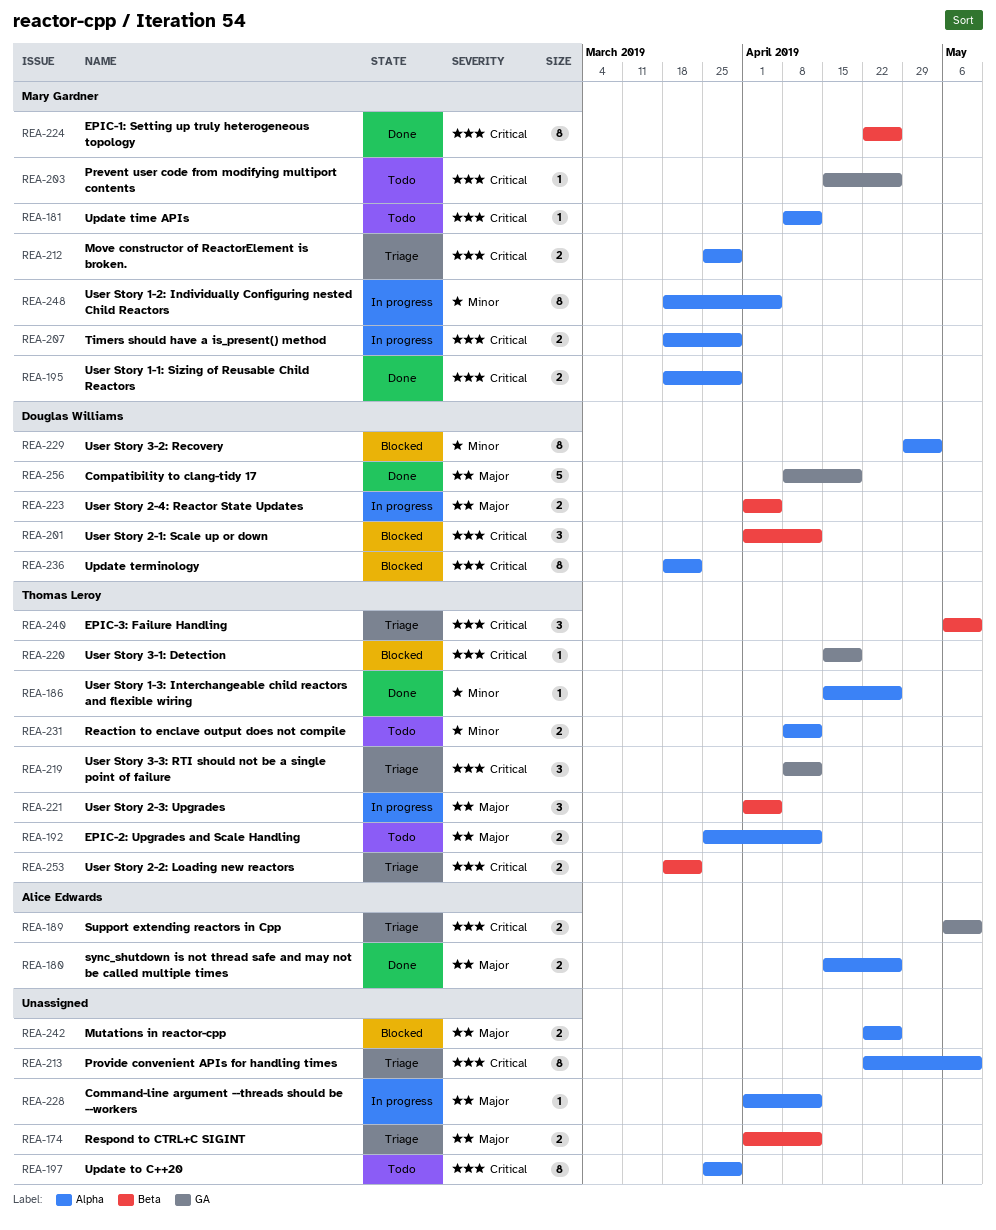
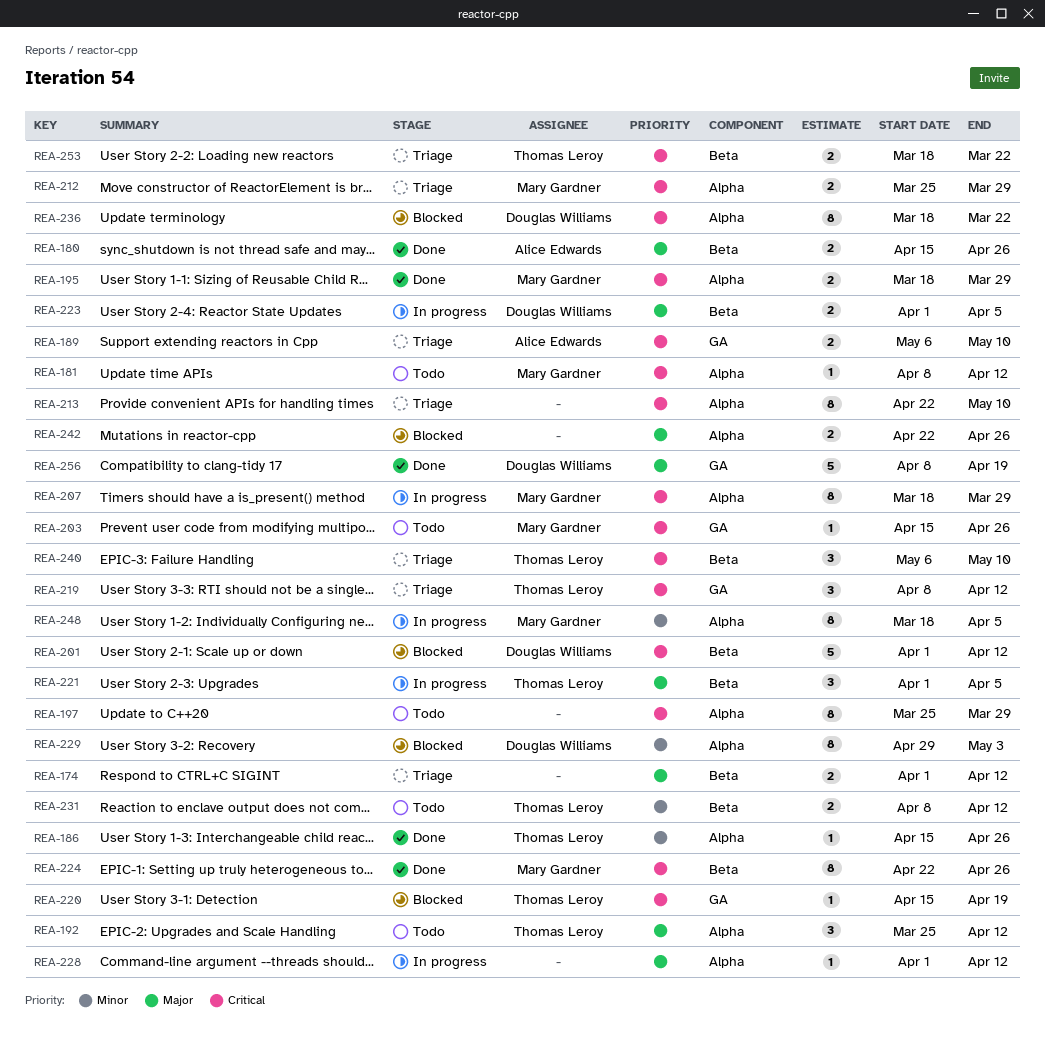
REA-180, label: Alpha -> Beta
REA-192, estimate: 2 -> 3
REA-201, estimate: 3 -> 5
REA-207, estimate: 2 -> 8
REA-231, label: Alpha -> Beta

